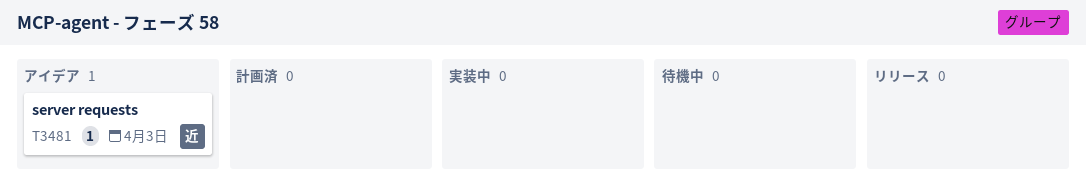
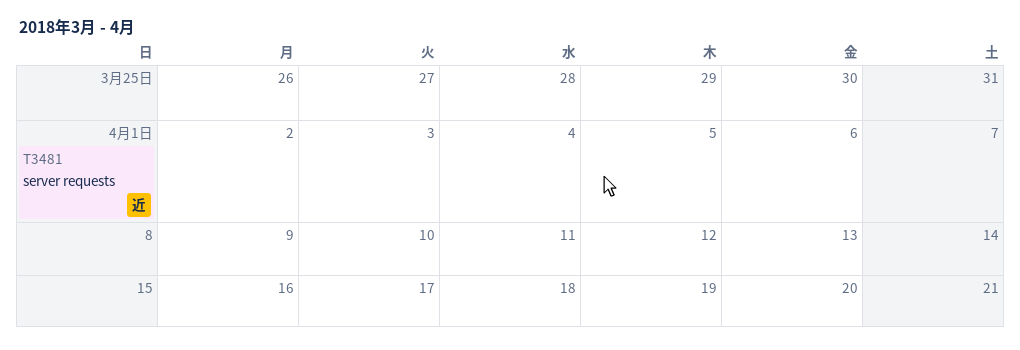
T3481, due: Apr 3 -> Apr 1

